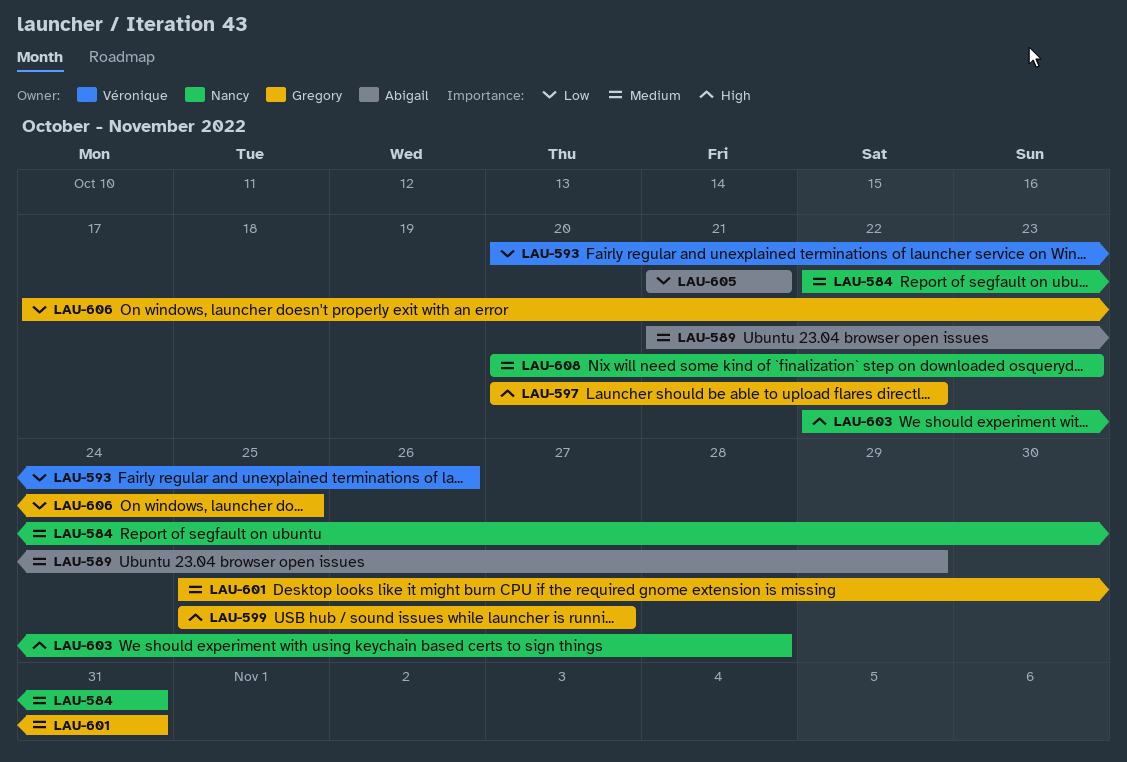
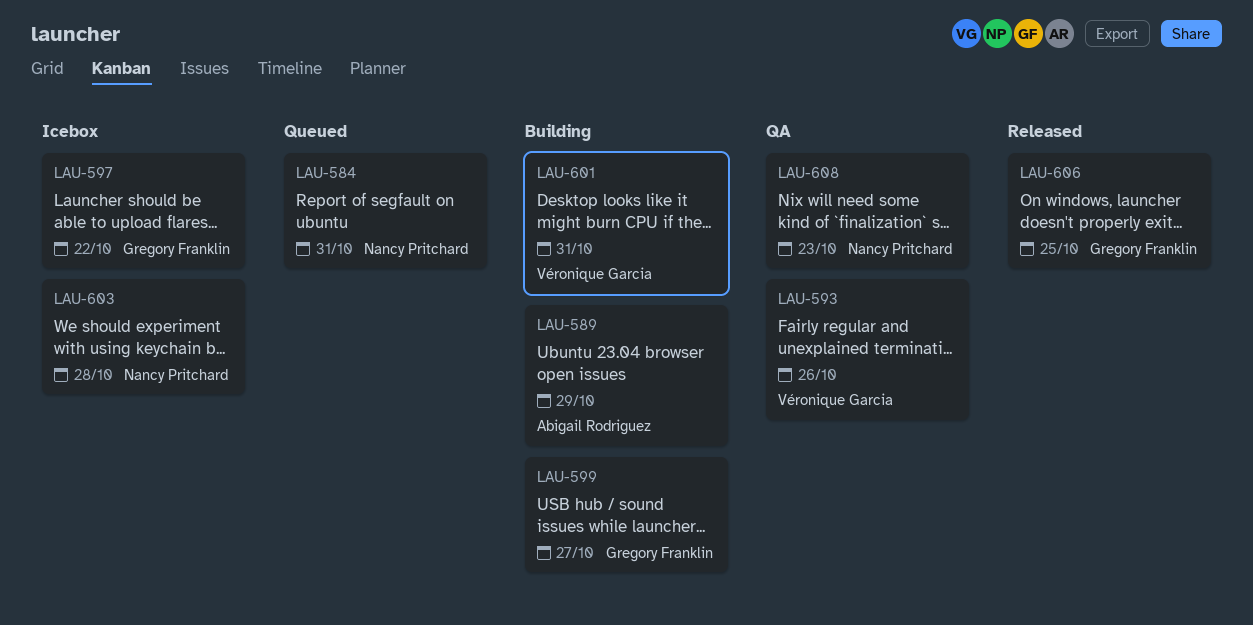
LAU-601, owner: Gregory Franklin -> Véronique Garcia
LAU-605: present -> none

